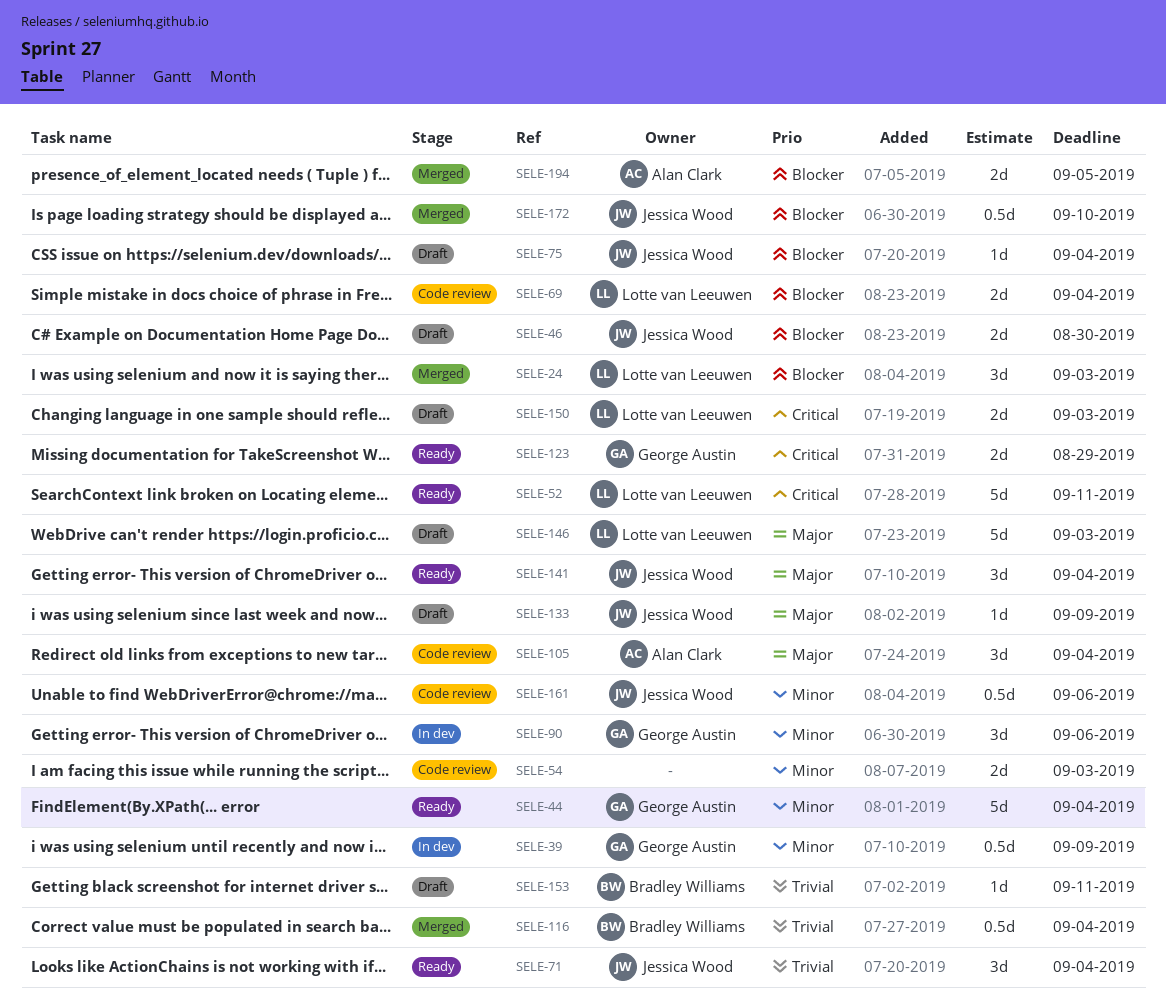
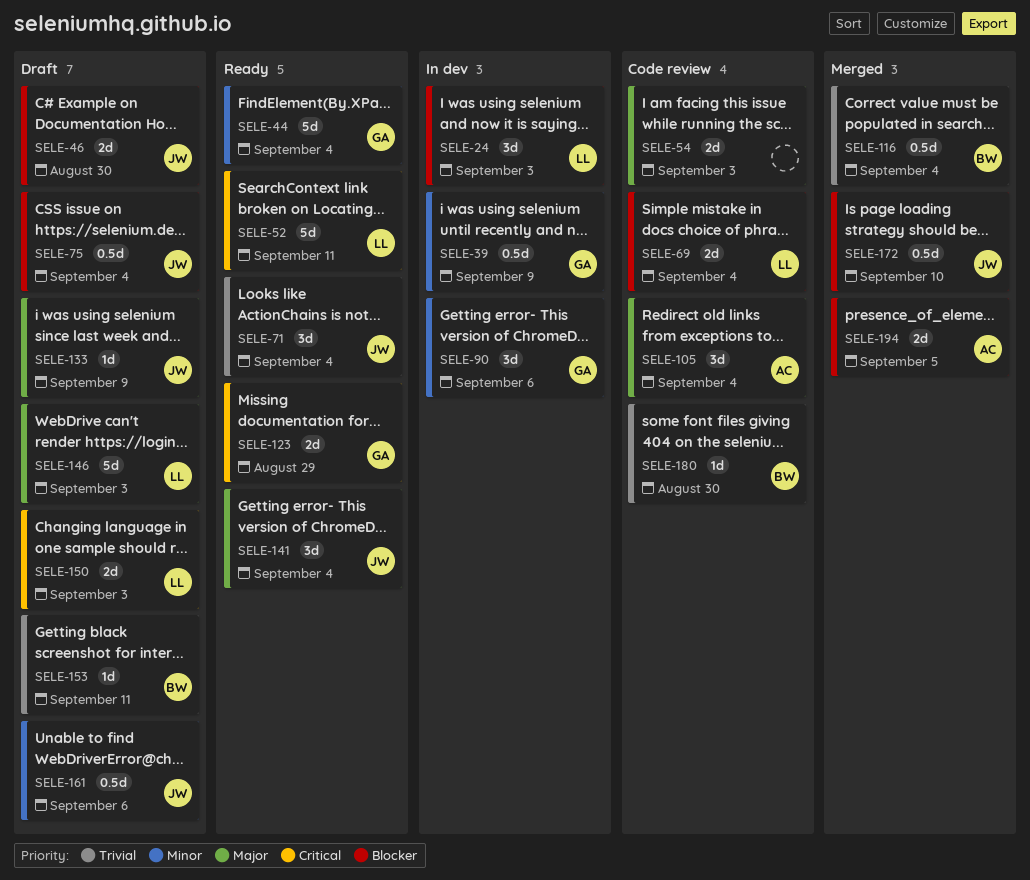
SELE-24, status: Merged -> In dev
SELE-54, priority: Minor -> Major
SELE-75, estimate: 1d -> 0.5d
SELE-161, status: Code review -> Draft
SELE-180: none -> present

